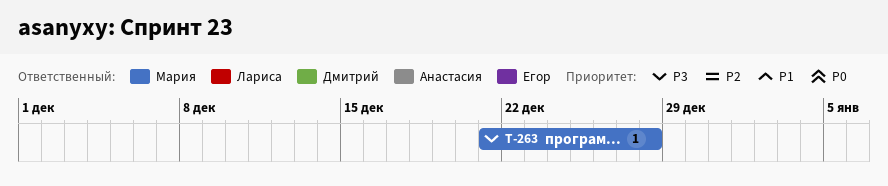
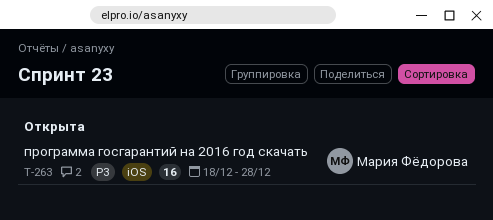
T-263, estimate: 1 -> 16
T-263, start: Dec 21 -> Dec 18

